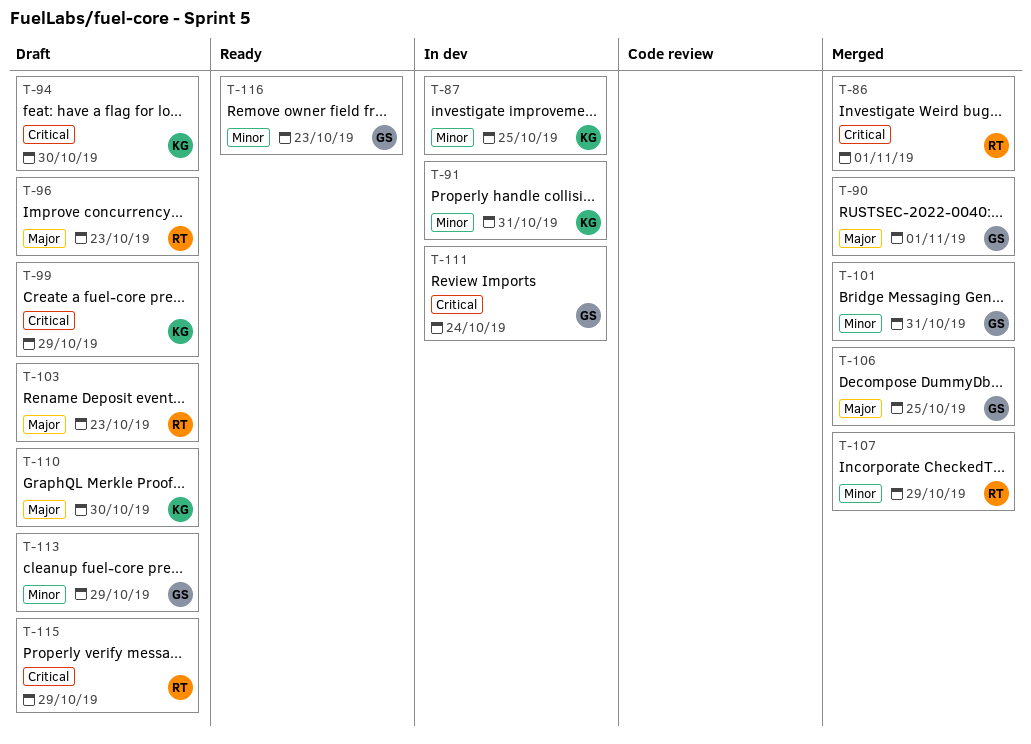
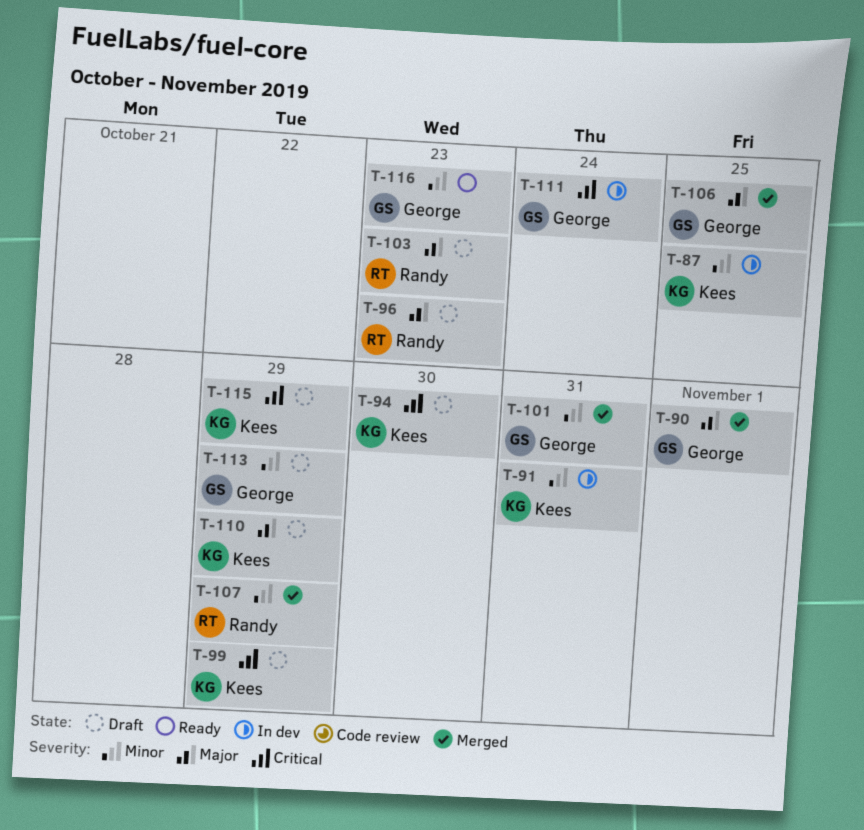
T-86: present -> none
T-110, due: Oct 30 -> Oct 29
T-115, owner: Randy -> Kees

